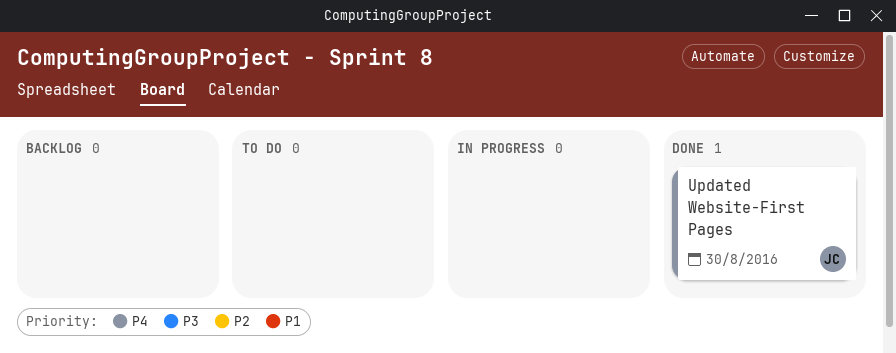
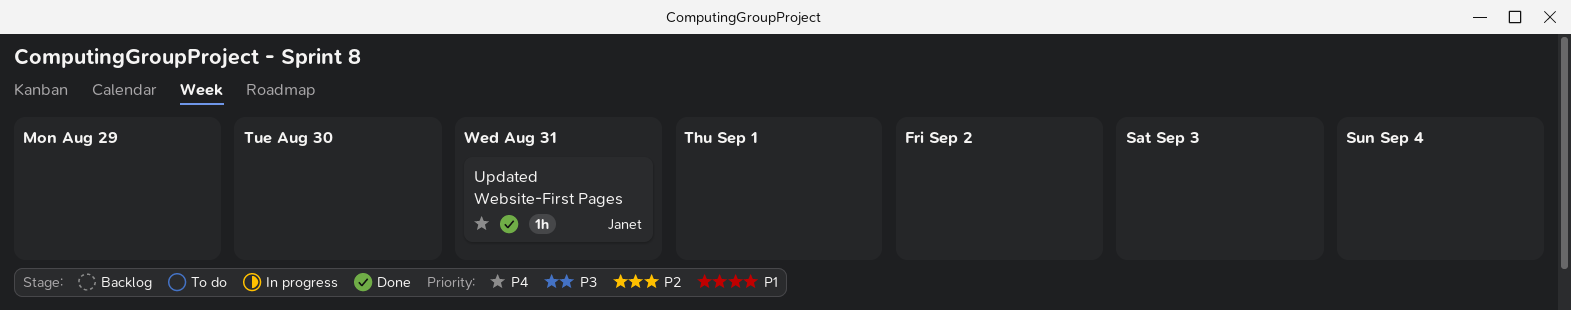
Updated Website-First Pages, due: Aug 30 -> Aug 31

